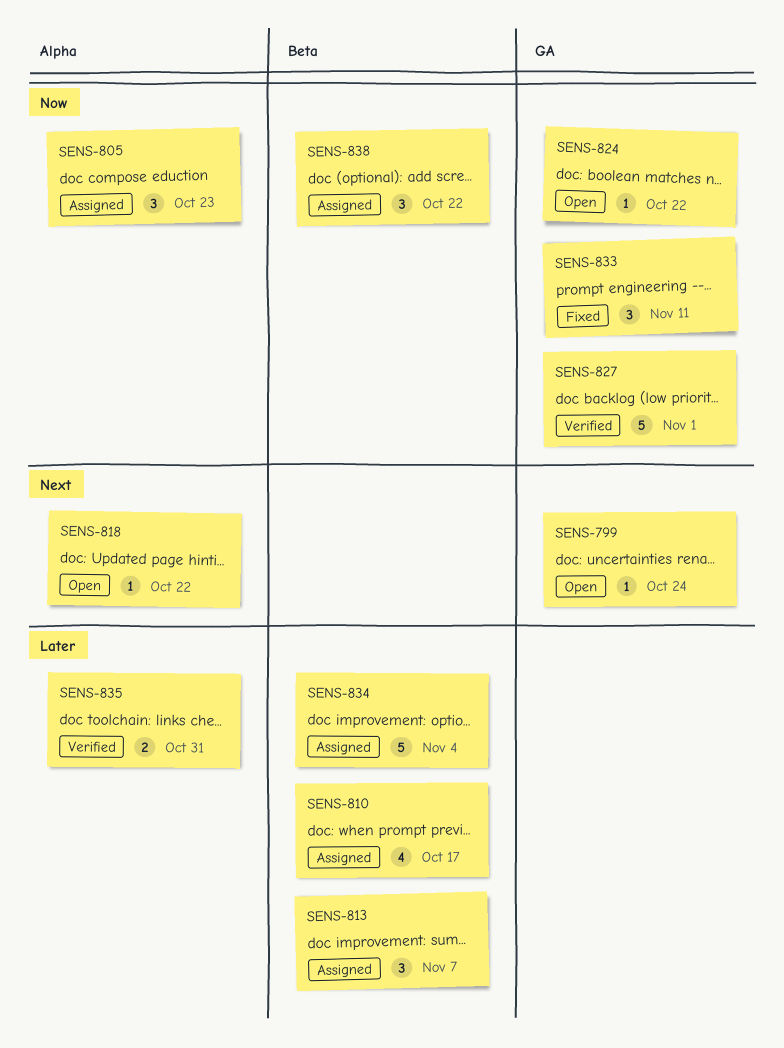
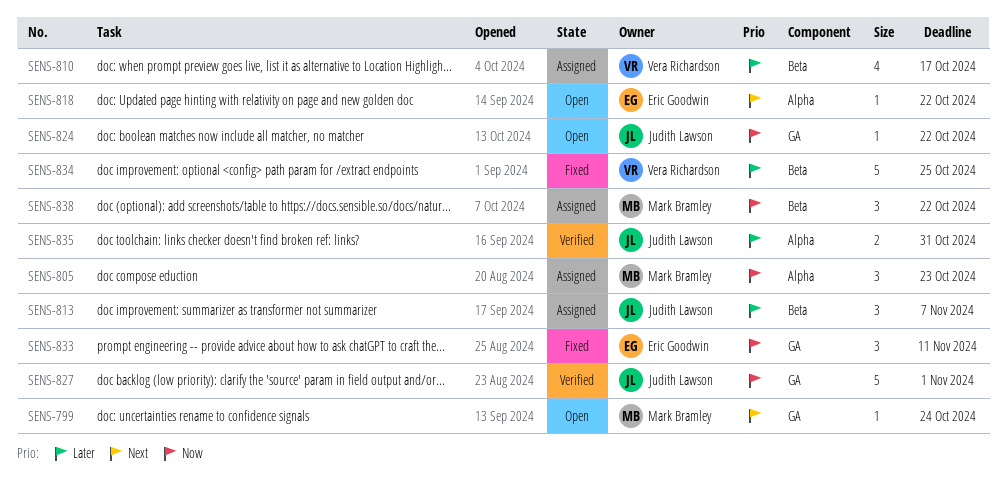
SENS-834, status: Assigned -> Fixed
SENS-834, due: Nov 4 -> Oct 25

